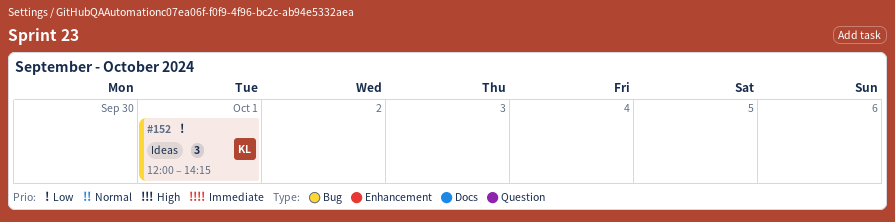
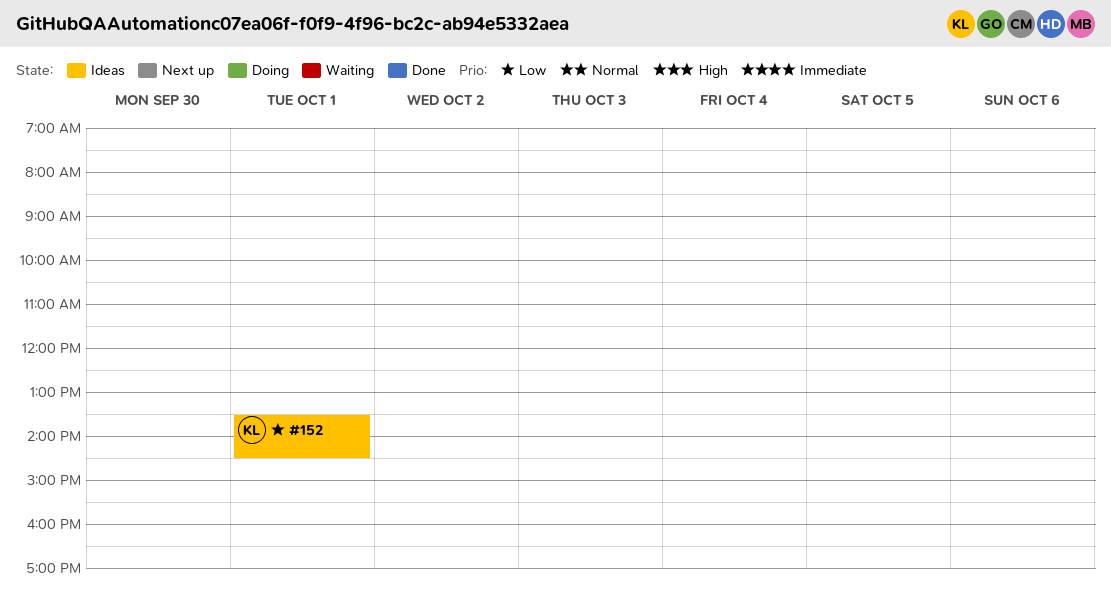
#152, begins: 12:00 -> 13:30
#152, ends: 14:15 -> 14:30

